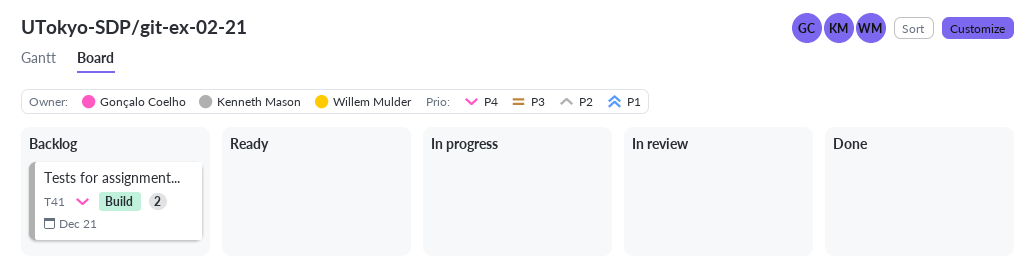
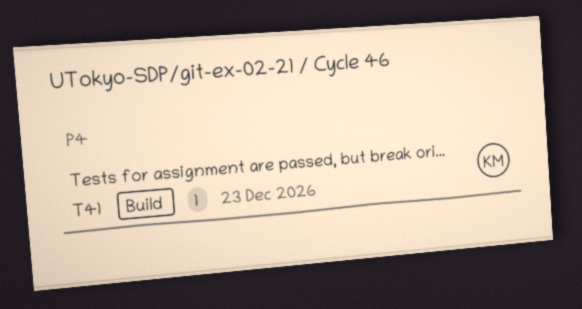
T41, estimate: 2 -> 1
T41, due: Dec 21 -> Dec 23

